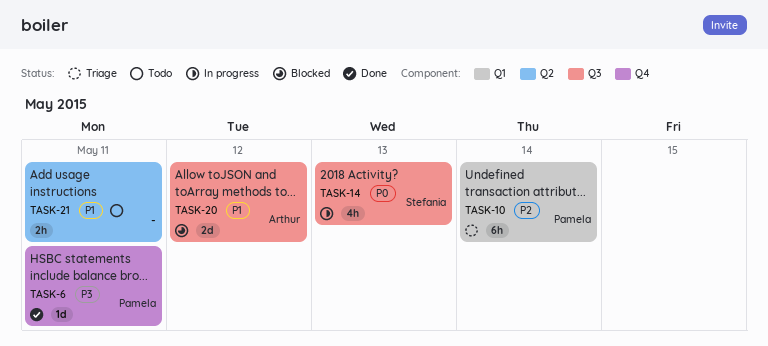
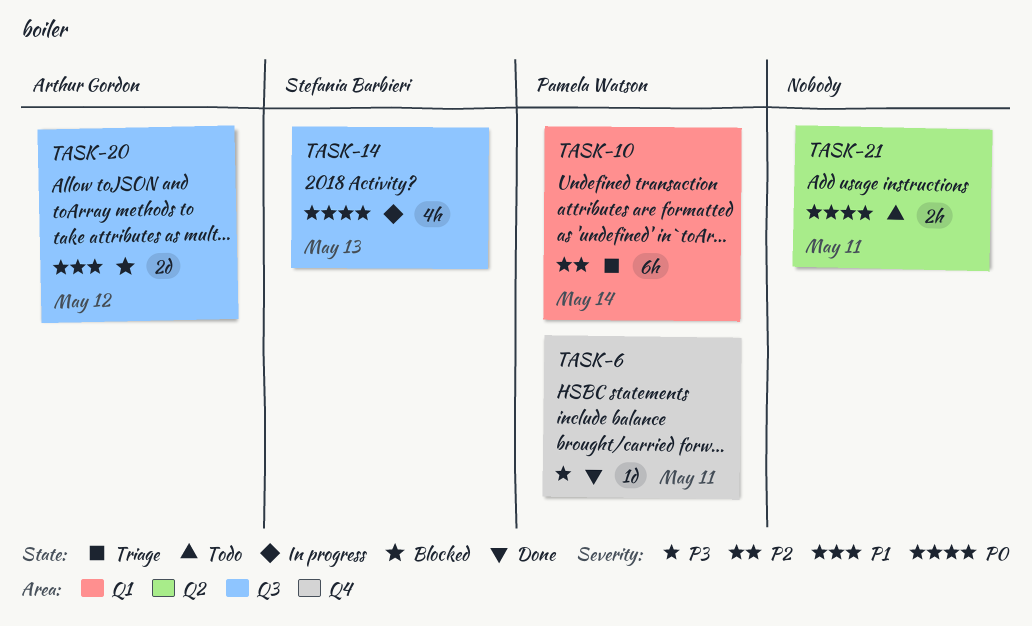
TASK-21, priority: P1 -> P0

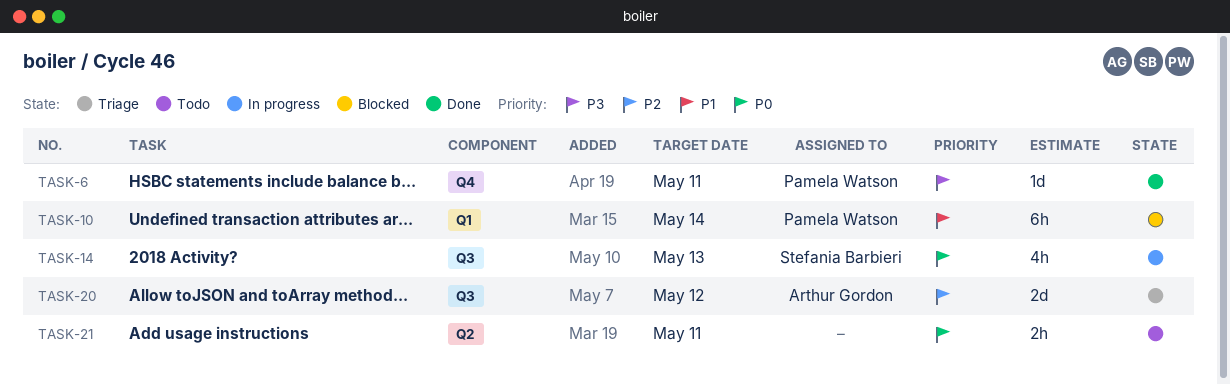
TASK-10, status: Triage -> Blocked
TASK-10, priority: P2 -> P1
TASK-20, status: Blocked -> Triage
TASK-20, priority: P1 -> P2

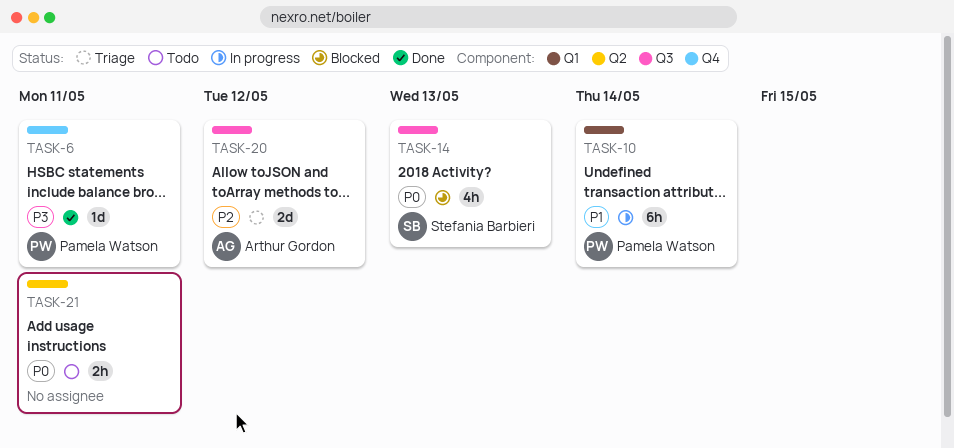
TASK-10, status: Blocked -> In progress
TASK-14, status: In progress -> Blocked

